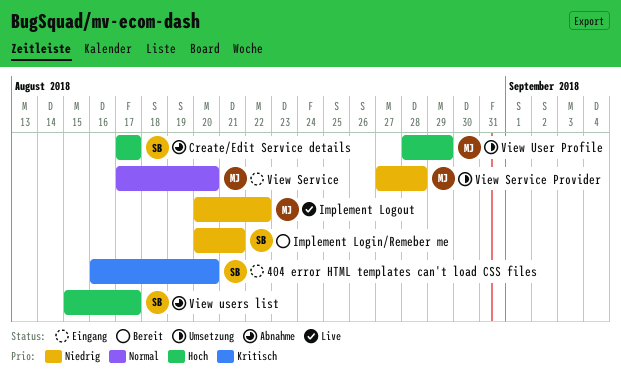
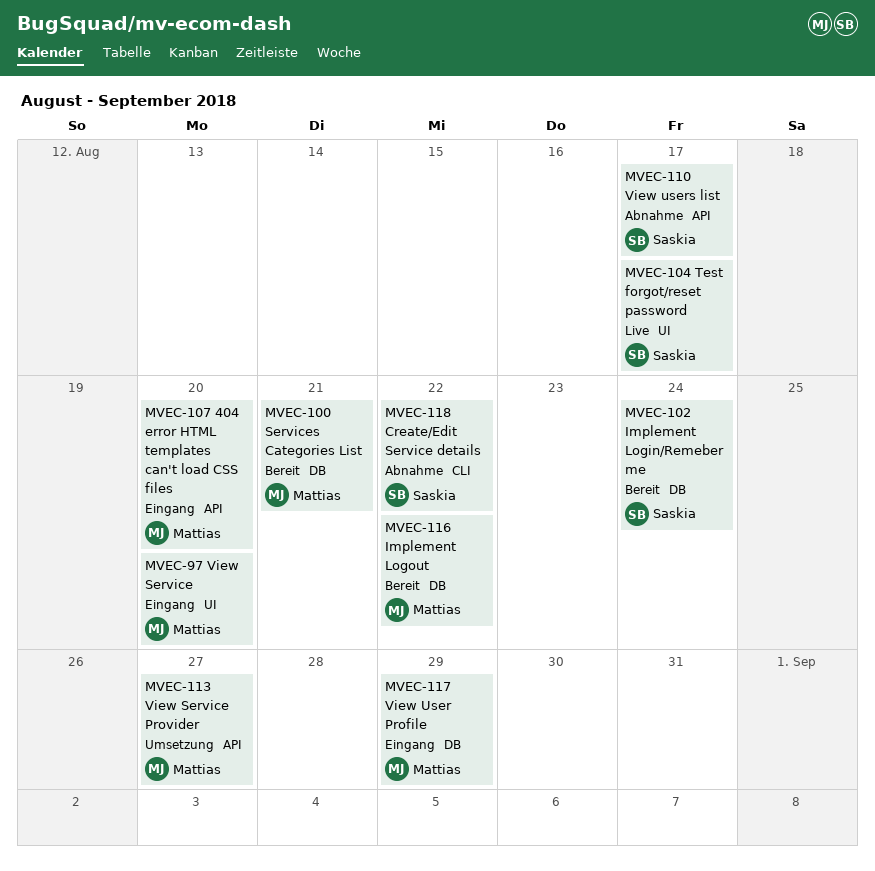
404 error HTML templates can't load CSS files, owner: Saskia -> Mattias
Create/Edit Service details, due: Aug 17 -> Aug 22
Implement Login/Remeber me, due: Aug 21 -> Aug 24
Implement Logout, status: Live -> Bereit
Services Categories List: none -> present
Test forgot/reset password: none -> present
View Service Provider, due: Aug 28 -> Aug 27
View User Profile, status: Umsetzung -> Eingang

